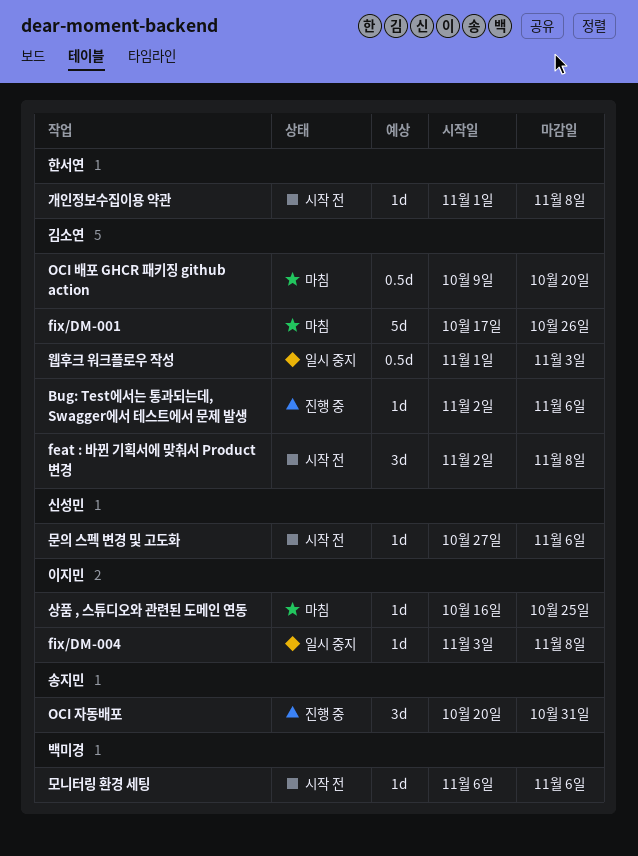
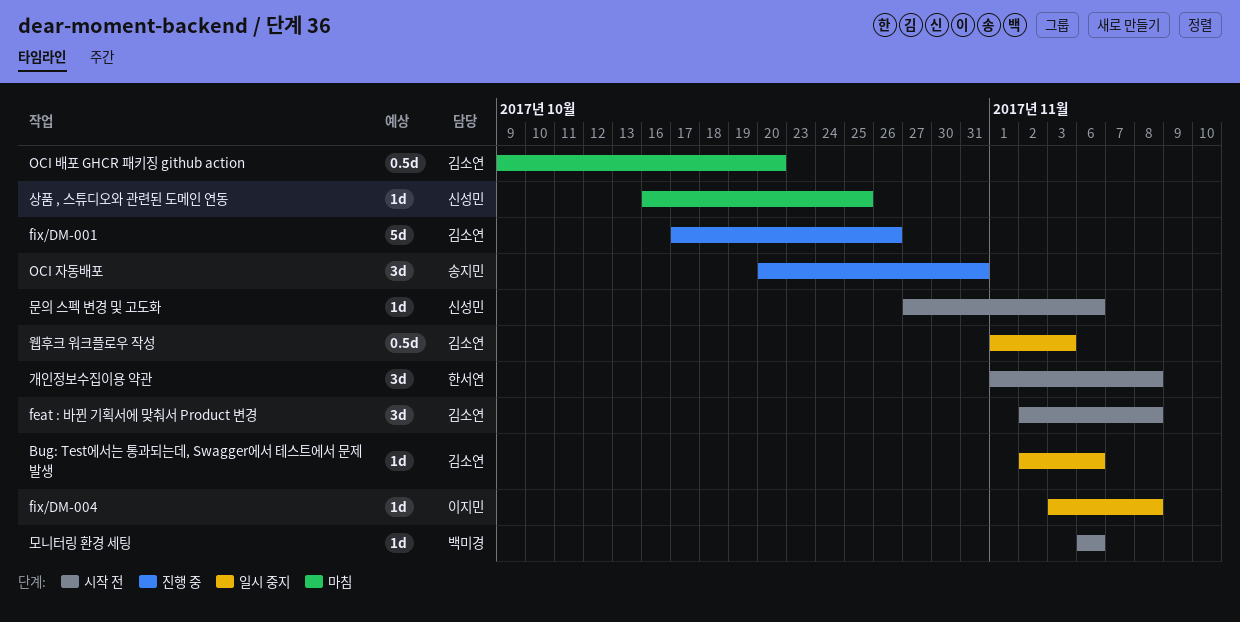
Bug: Test에서는 통과되는데, Swagger에서 테스트에서 문제 발생, status: 진행 중 -> 일시 중지
fix/DM-001, status: 마침 -> 진행 중
개인정보수집이용 약관, estimate: 1d -> 3d
상품 , 스튜디오와 관련된 도메인 연동, owner: 이지민 -> 신성민

